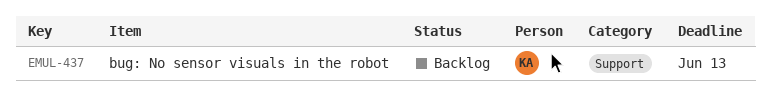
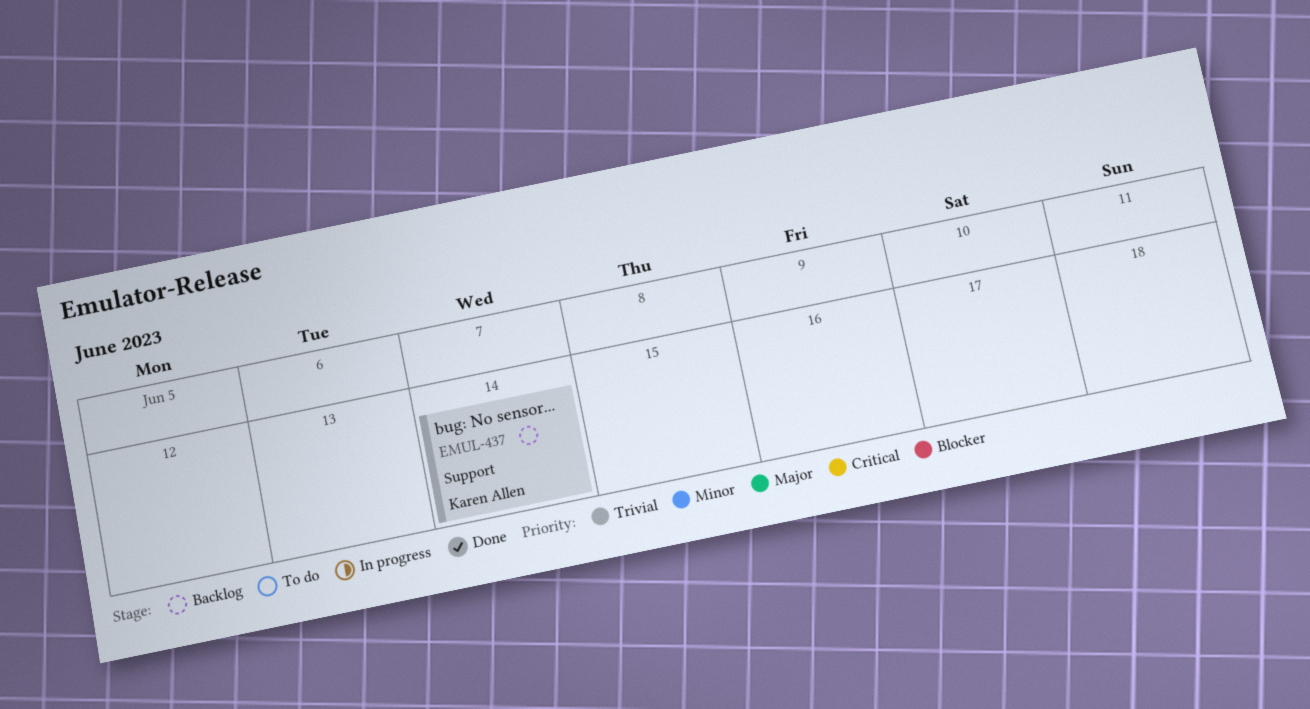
EMUL-437, due: Jun 13 -> Jun 14

